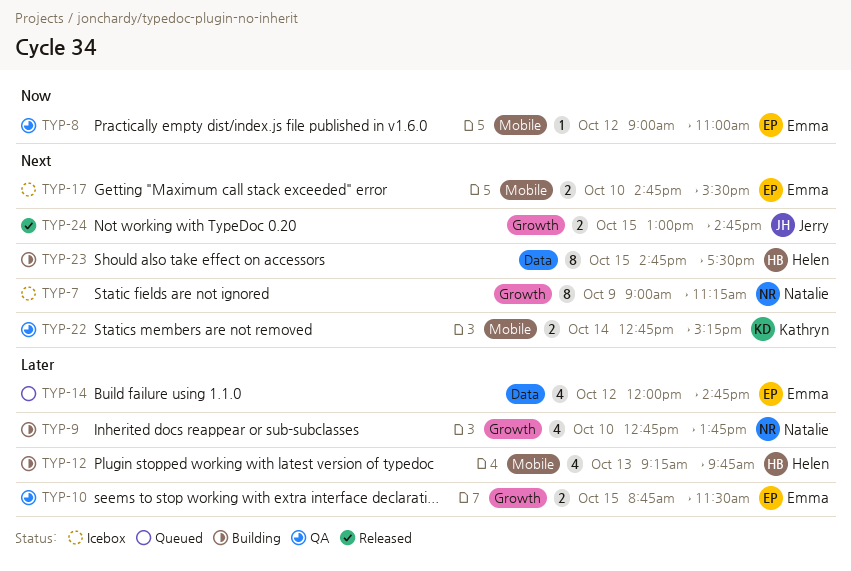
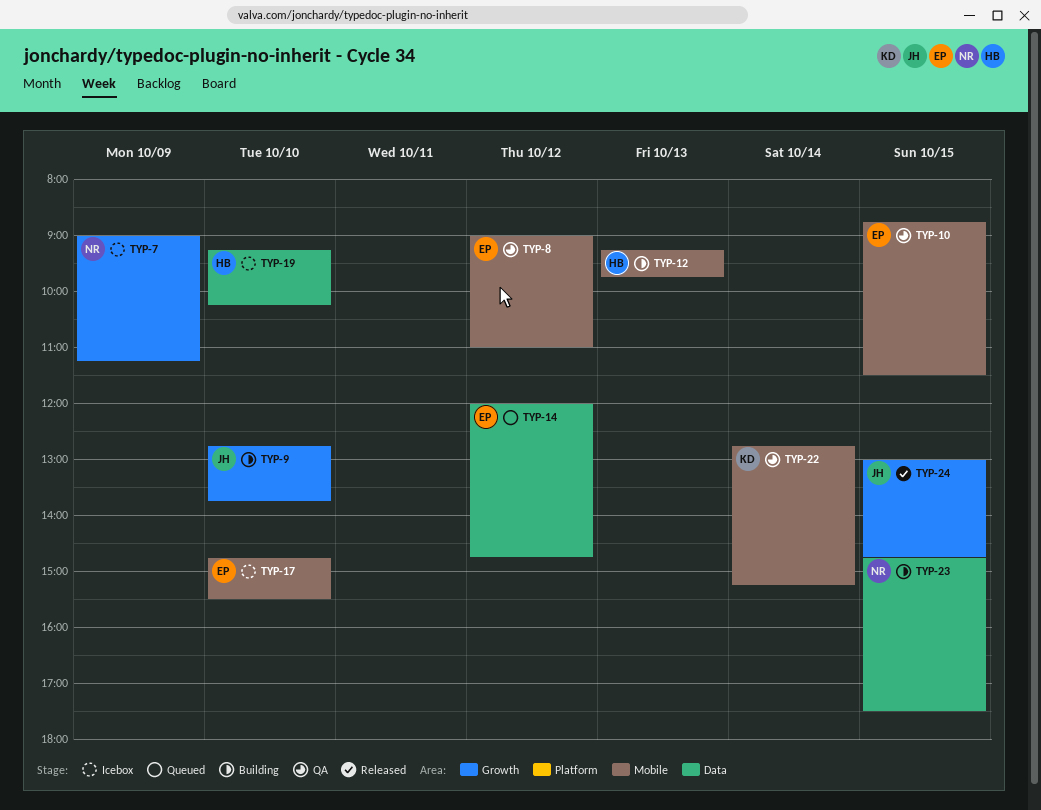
TYP-9, owner: Natalie -> Jerry
TYP-10, label: Growth -> Mobile
TYP-19: none -> present
TYP-23, owner: Helen -> Natalie

